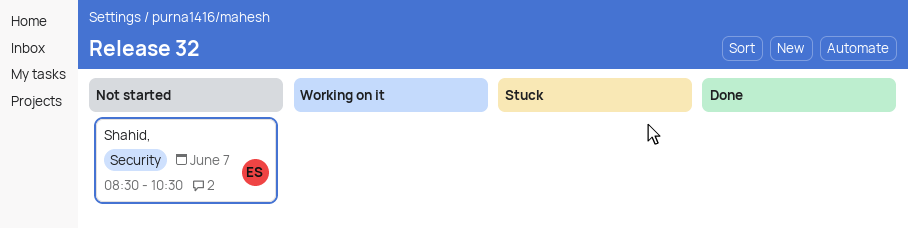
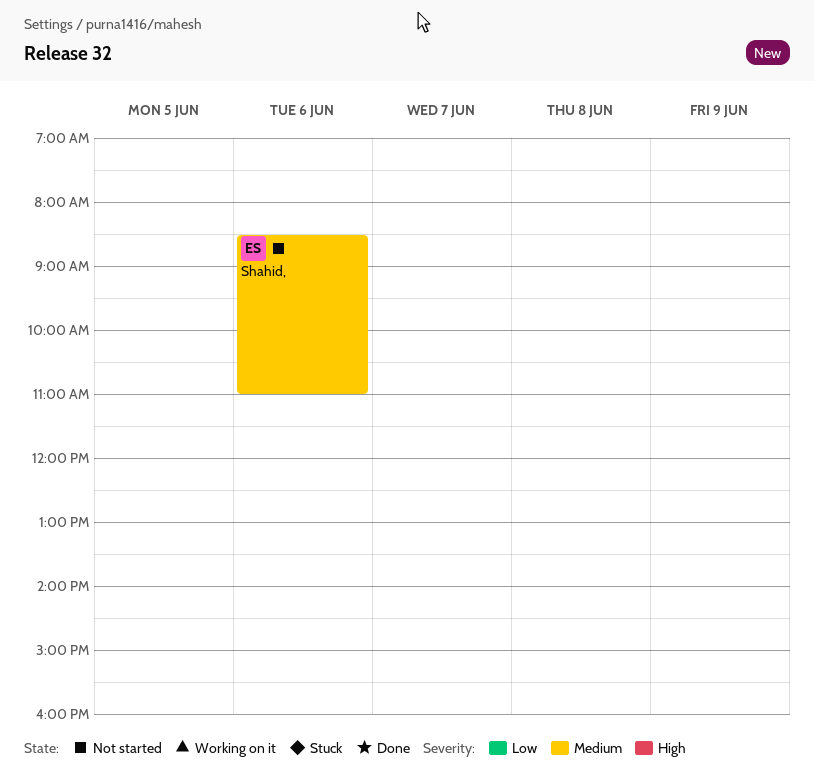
Shahid,, day: Jun 7 -> Jun 6
Shahid,, ends: 10:30 -> 11:00

